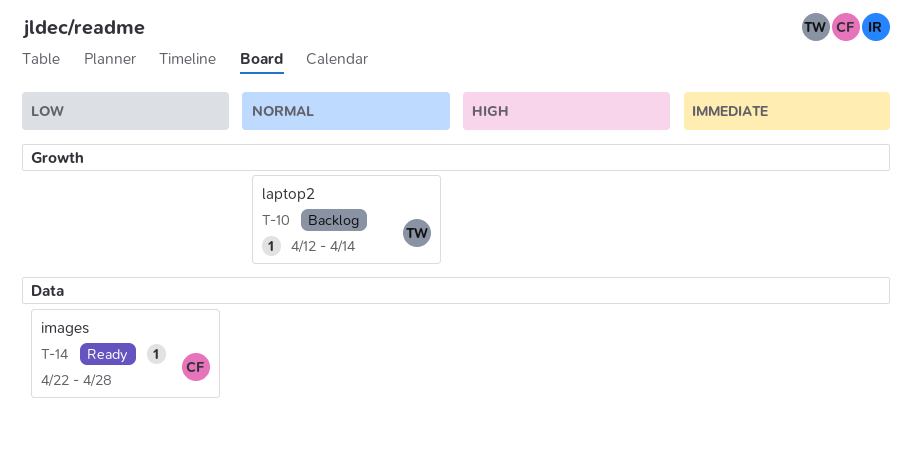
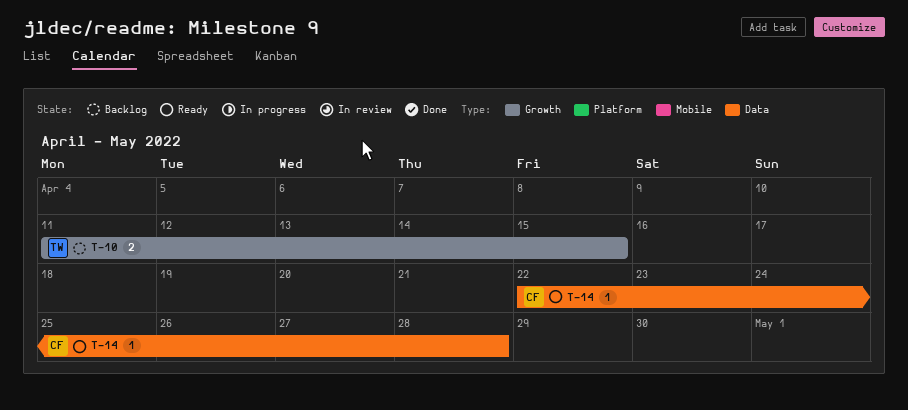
T-10, estimate: 1 -> 2
T-10, start: Apr 12 -> Apr 11
T-10, due: Apr 14 -> Apr 15

